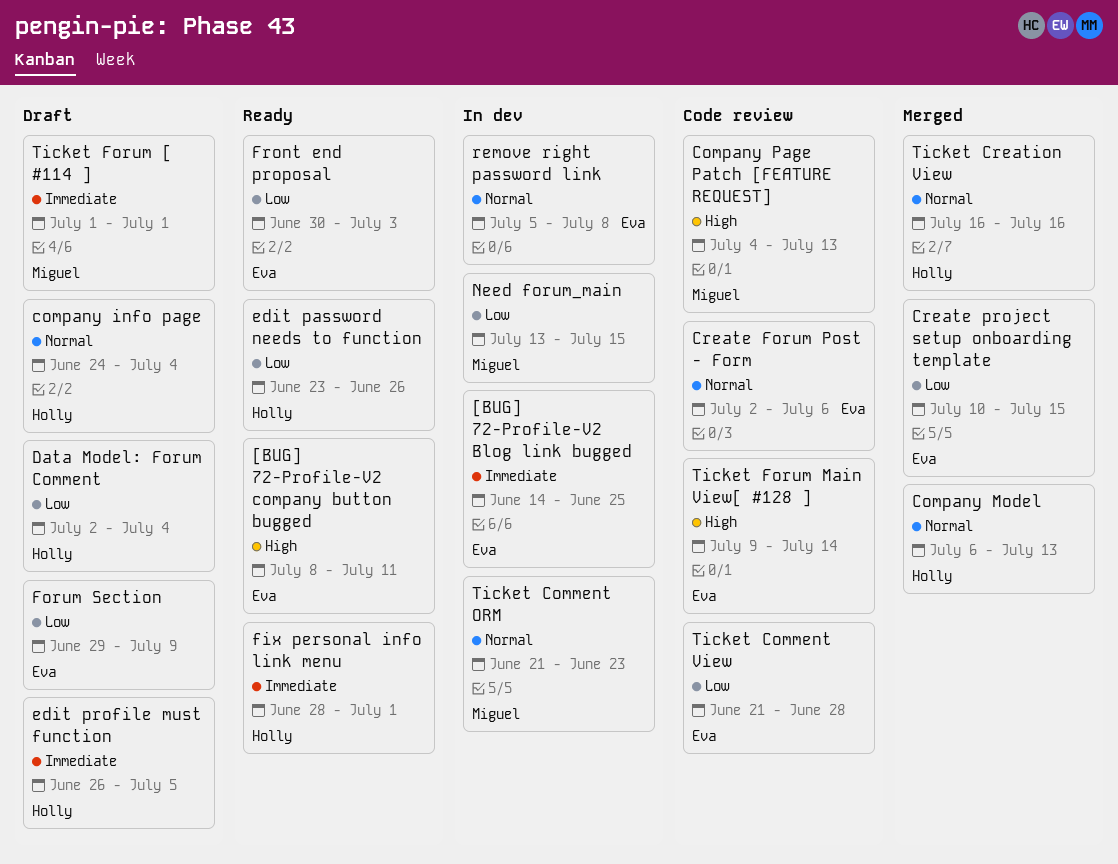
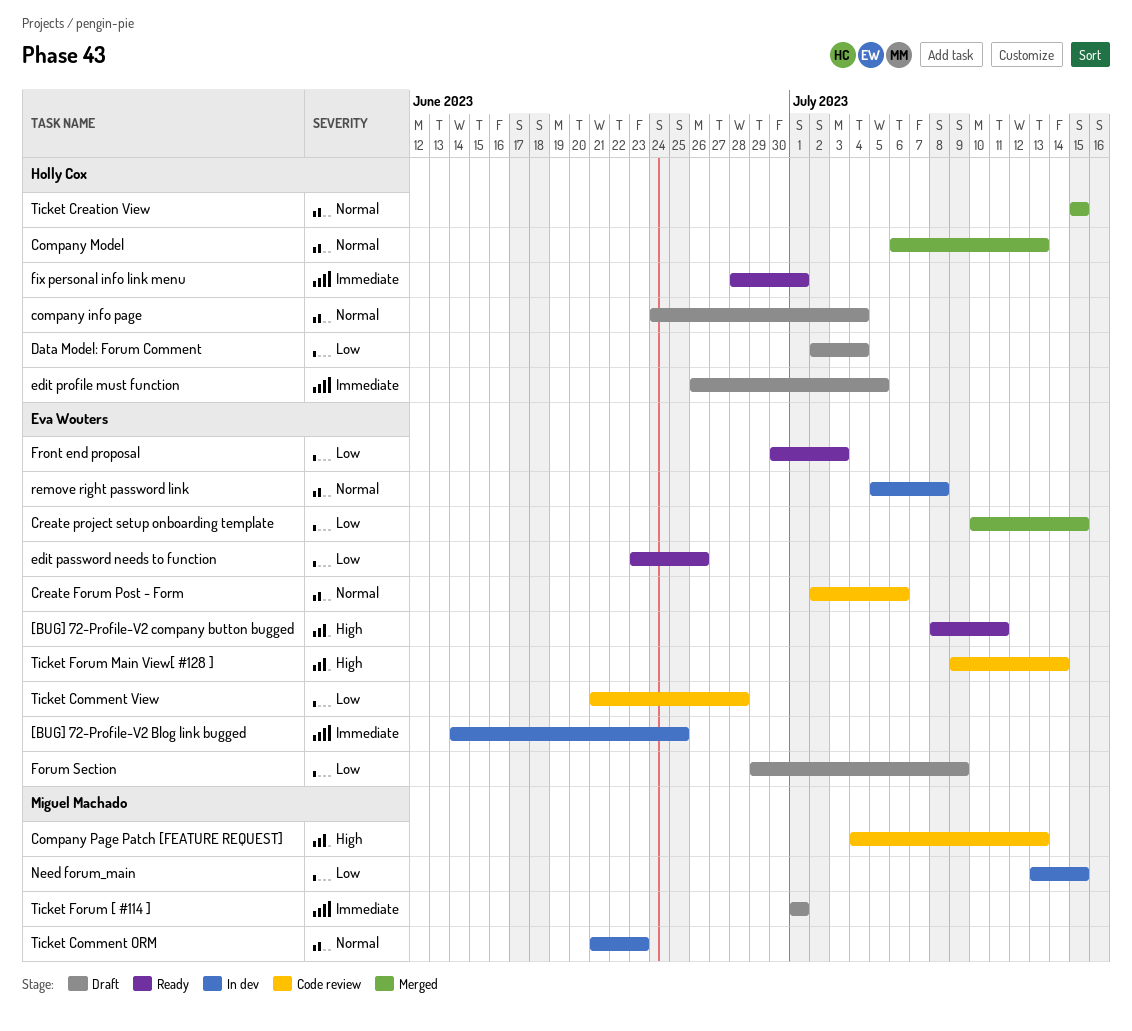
edit password needs to function, owner: Holly Cox -> Eva Wouters
Ticket Creation View, start: Jul 16 -> Jul 15
Ticket Creation View, due: Jul 16 -> Jul 15

